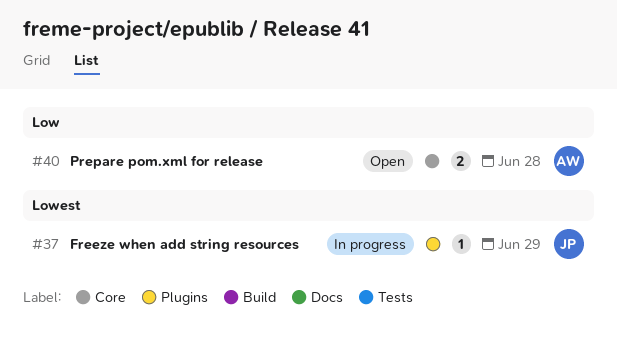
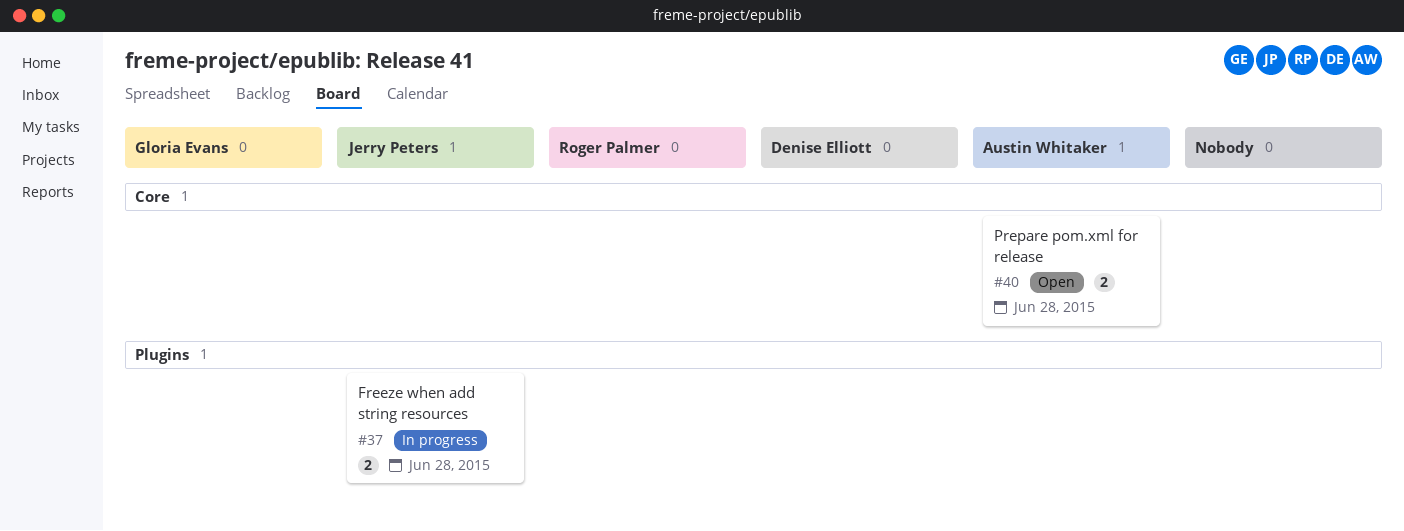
#37, estimate: 1 -> 2
#37, due: Jun 29 -> Jun 28

